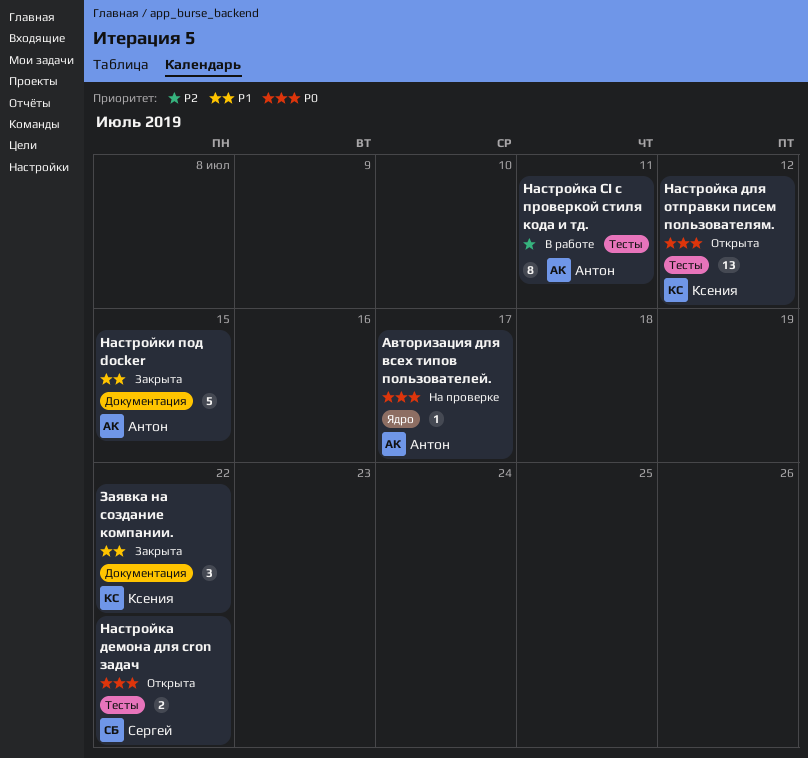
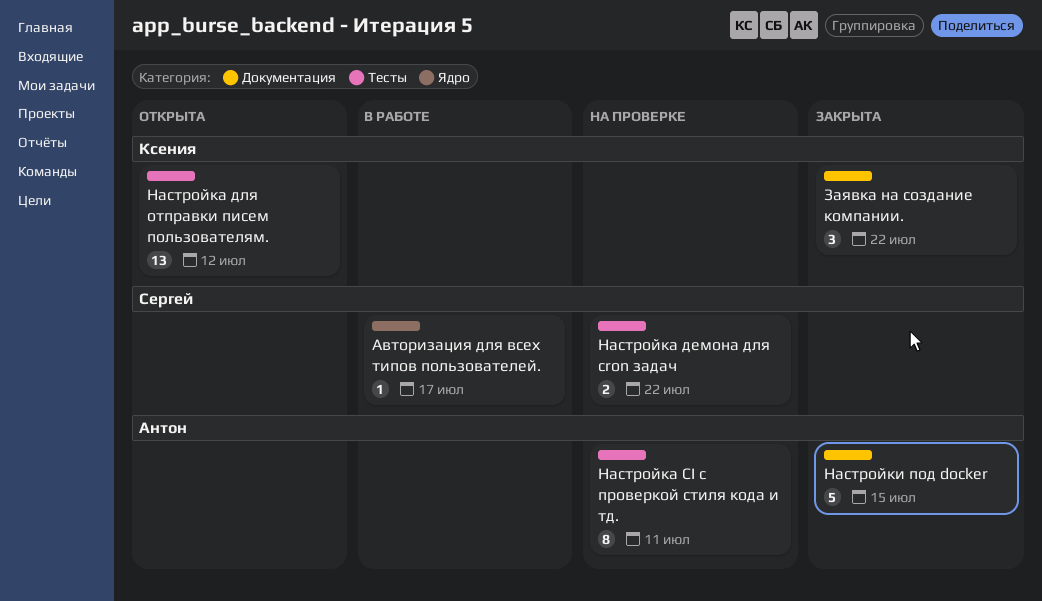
Авторизация для всех типов пользователей., status: На проверке -> В работе
Авторизация для всех типов пользователей., owner: Антон -> Сергей
Настройка CI с проверкой стиля кода и тд., status: В работе -> На проверке
Настройка демона для cron задач, status: Открыта -> На проверке

